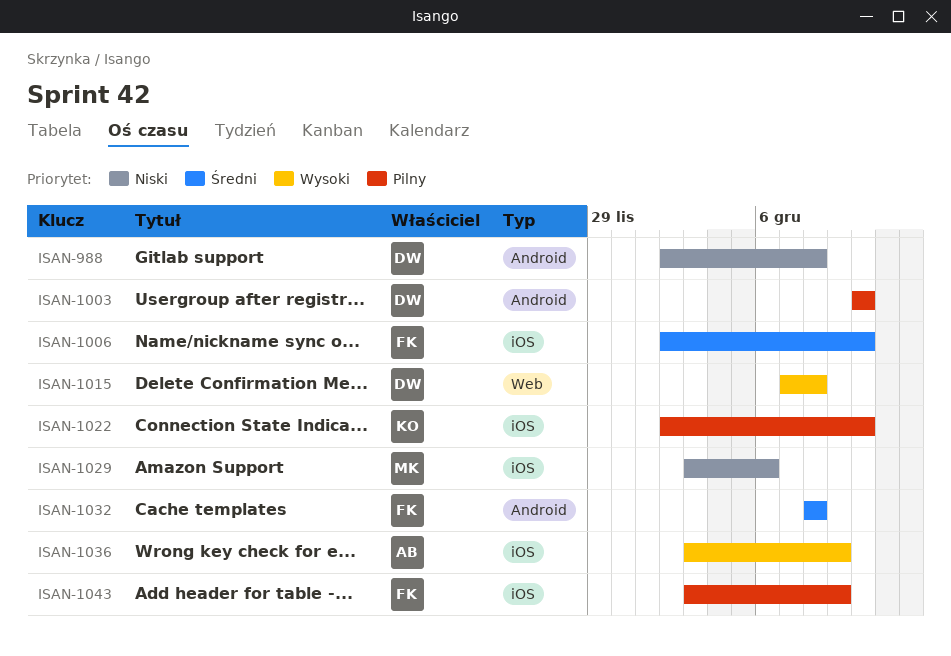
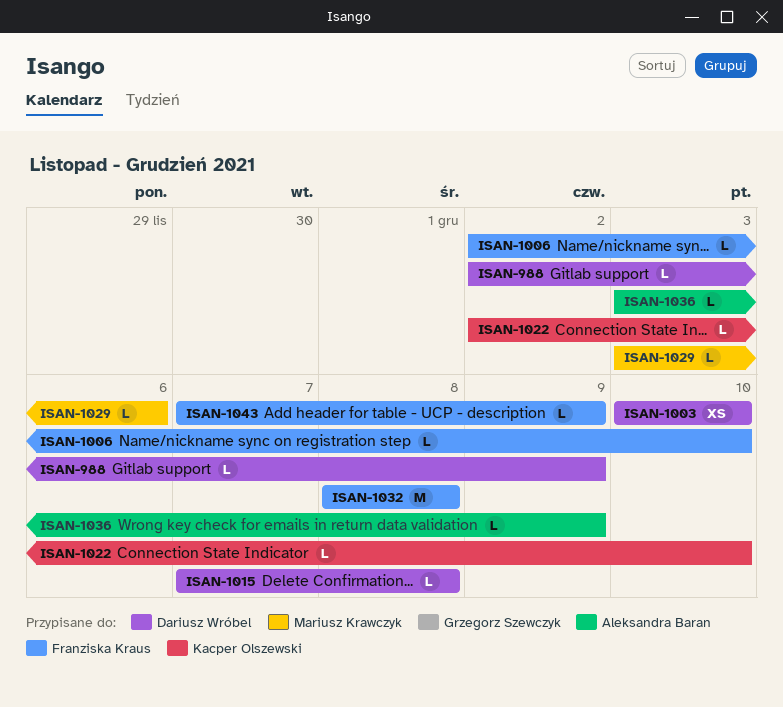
ISAN-988, due: Dec 8 -> Dec 9
ISAN-1043, start: Dec 3 -> Dec 7

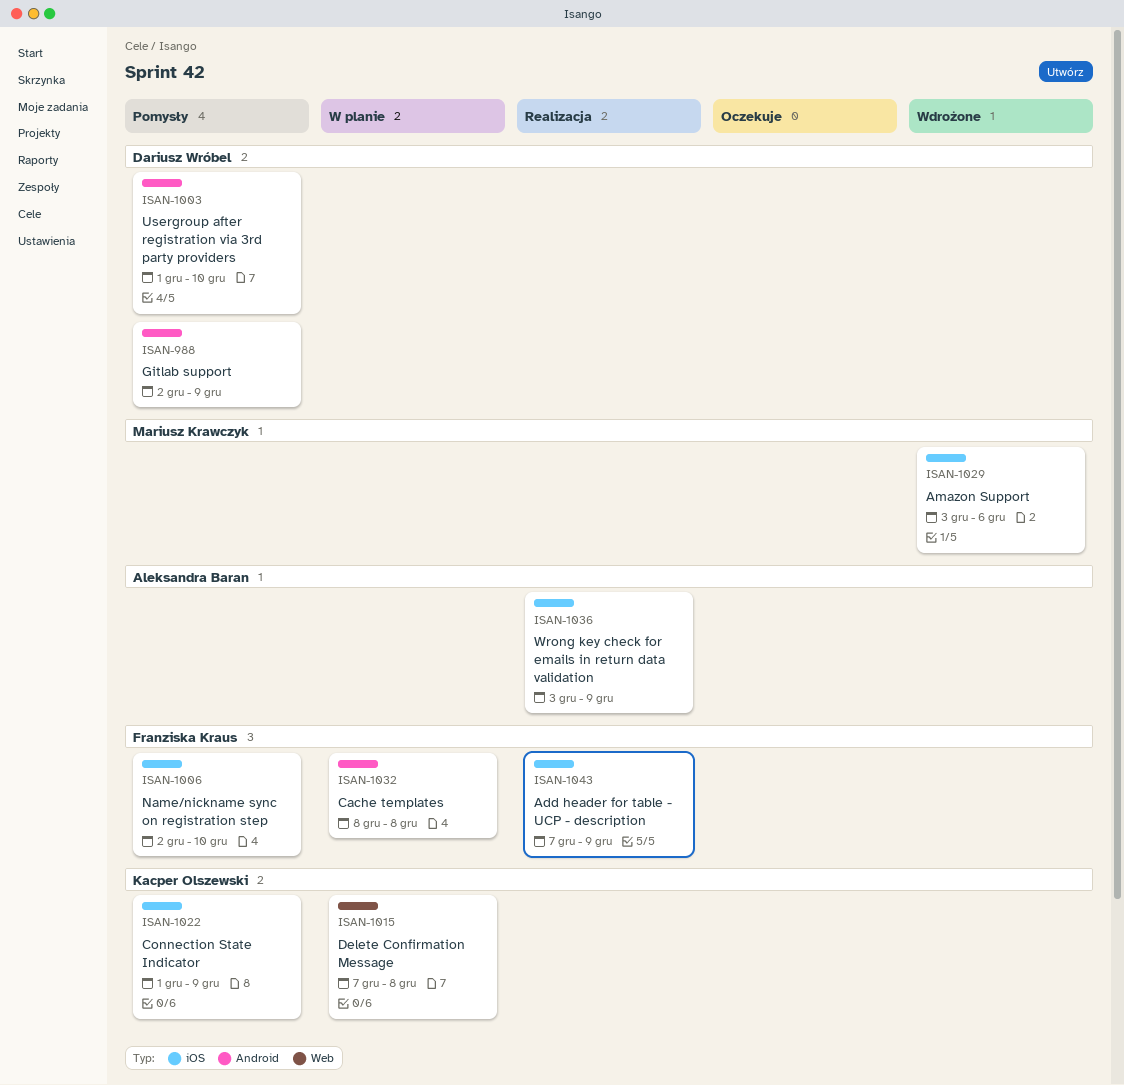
ISAN-1003, start: Dec 10 -> Dec 1
ISAN-1015, owner: Dariusz Wróbel -> Kacper Olszewski
ISAN-1022, start: Dec 2 -> Dec 1
ISAN-1022, due: Dec 10 -> Dec 9

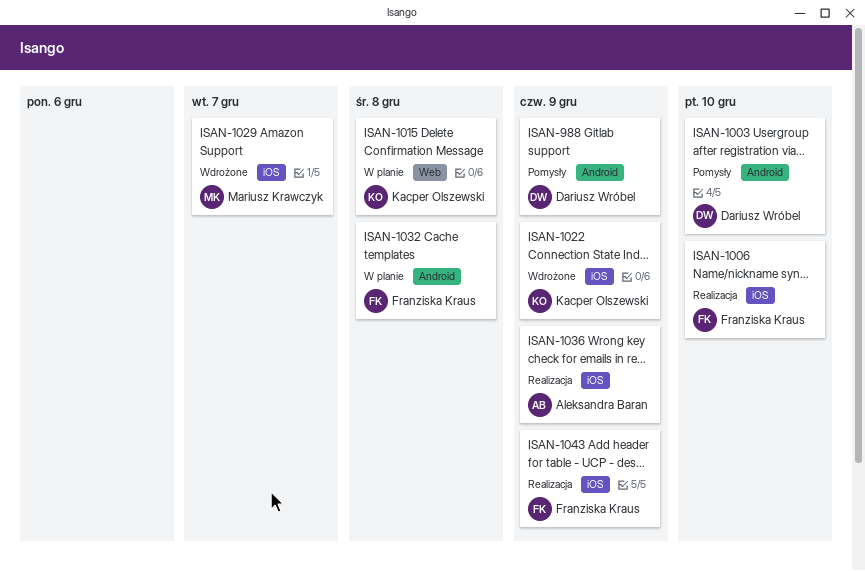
ISAN-1006, status: Pomysły -> Realizacja
ISAN-1022, status: Pomysły -> Wdrożone
ISAN-1029, due: Dec 6 -> Dec 7

